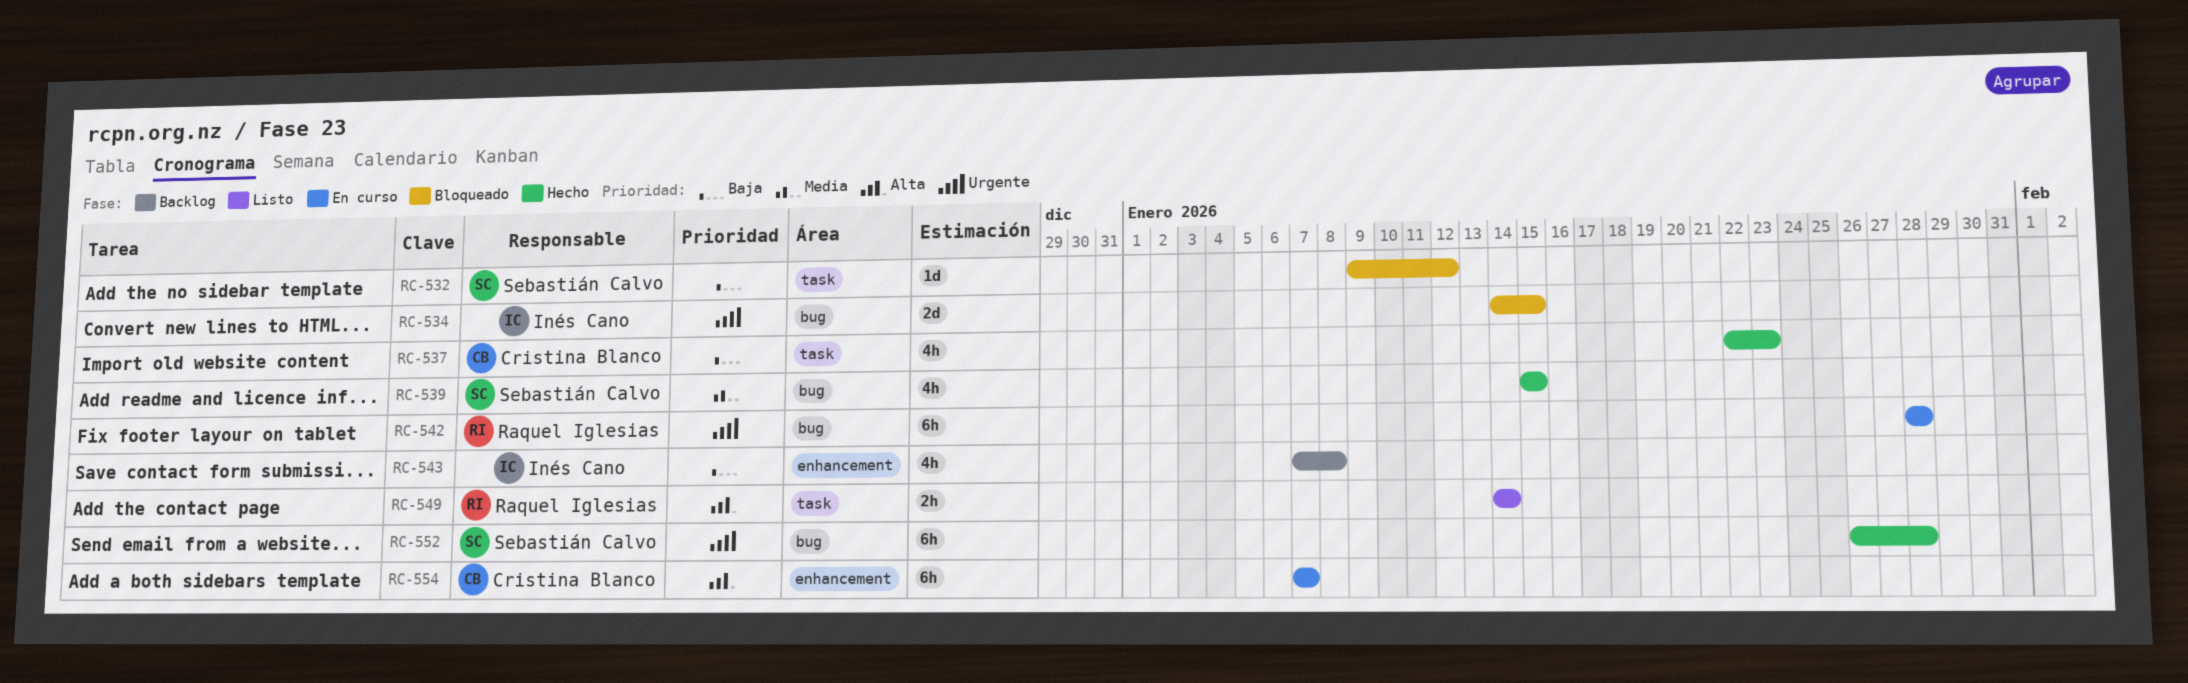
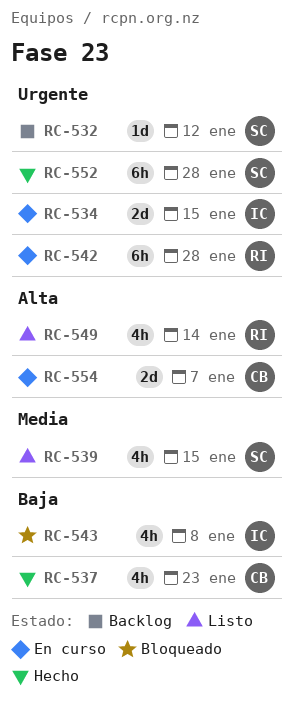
RC-532, status: Bloqueado -> Backlog
RC-532, priority: Baja -> Urgente
RC-534, status: Bloqueado -> En curso
RC-539, status: Hecho -> Listo
RC-543, status: Backlog -> Bloqueado
RC-549, estimate: 2h -> 4h
RC-554, estimate: 6h -> 2d

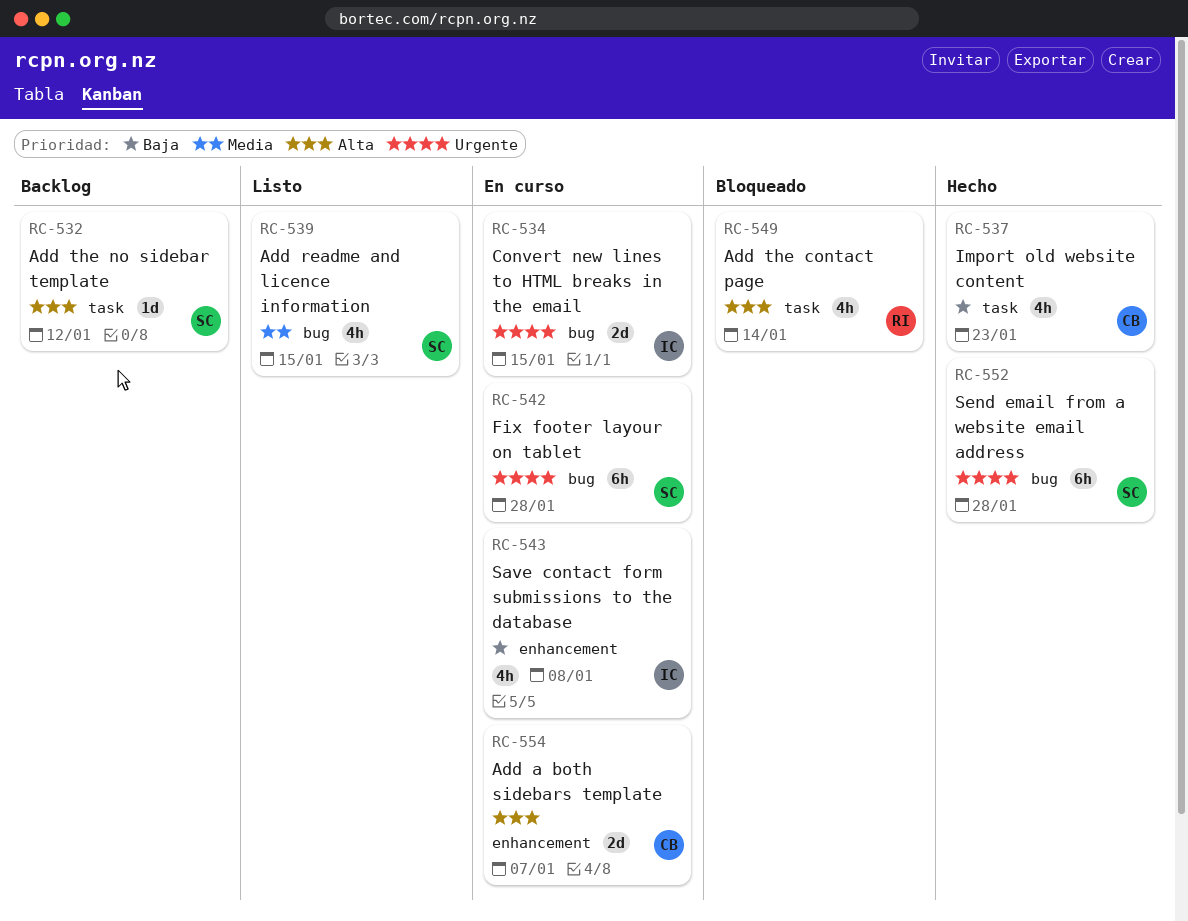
RC-532, priority: Urgente -> Alta
RC-542, owner: RI -> SC
RC-543, status: Bloqueado -> En curso
RC-549, status: Listo -> Bloqueado

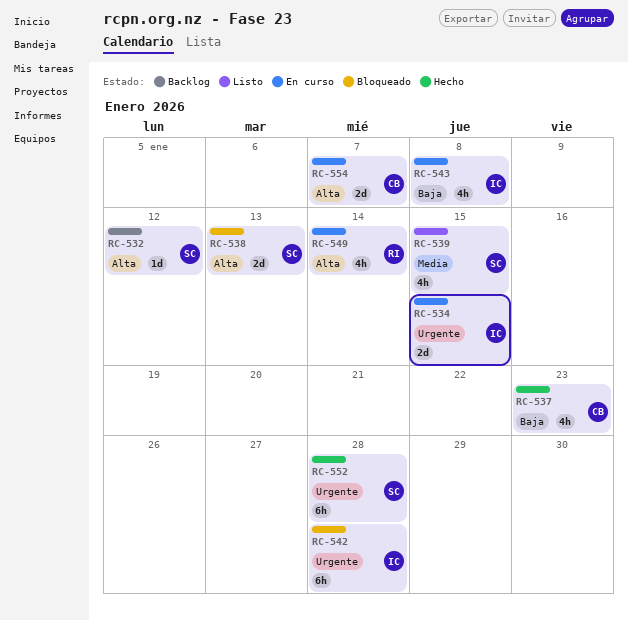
RC-538: none -> present
RC-542, status: En curso -> Bloqueado
RC-542, owner: SC -> IC
RC-549, status: Bloqueado -> En curso

